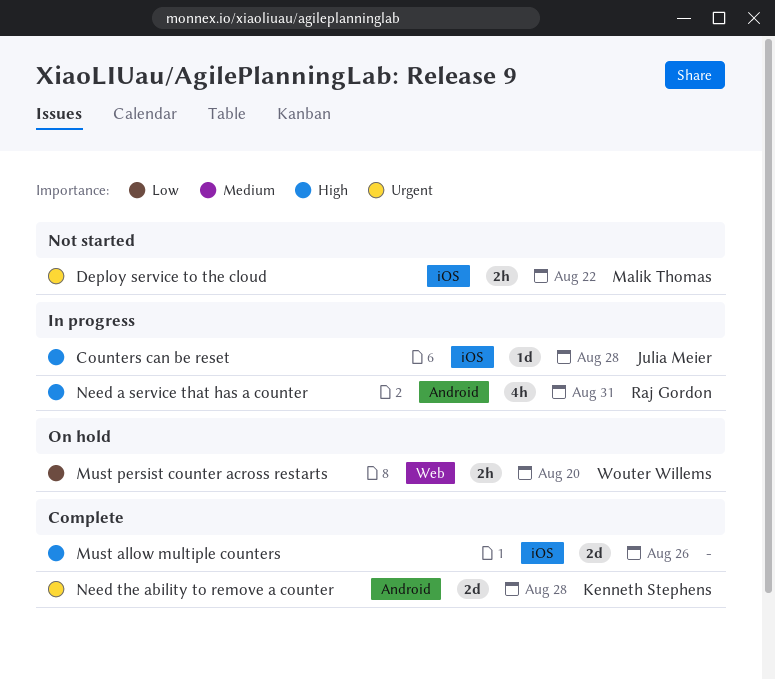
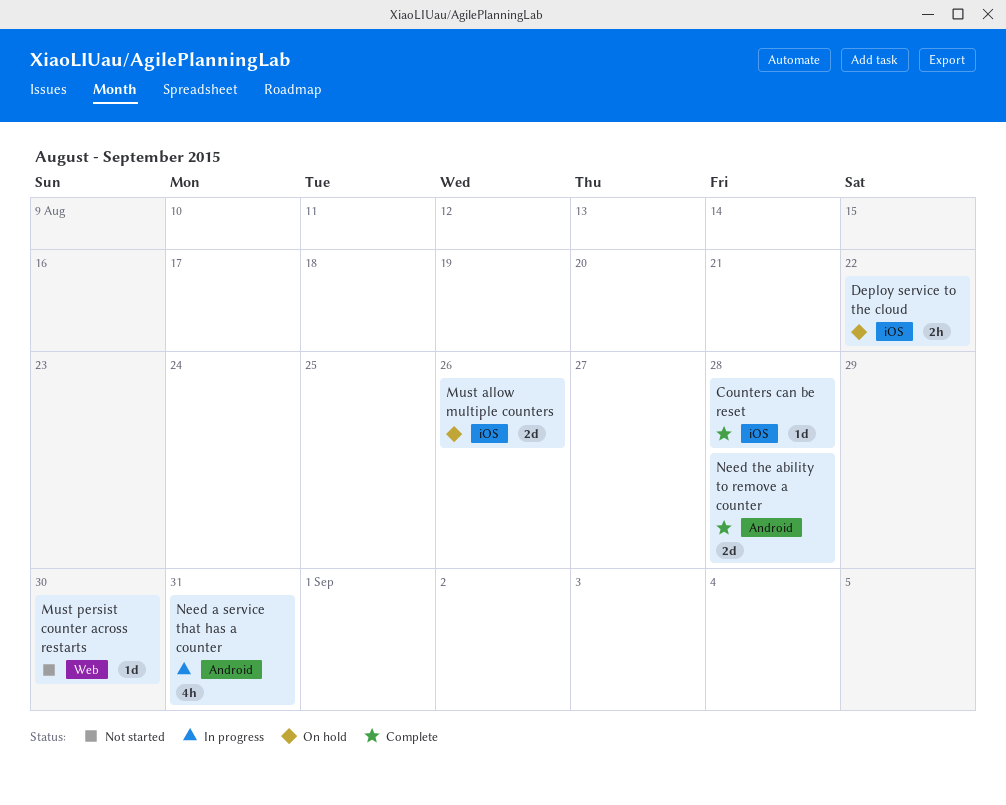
Counters can be reset, status: In progress -> Complete
Deploy service to the cloud, status: Not started -> On hold
Must allow multiple counters, status: Complete -> On hold
Must persist counter across restarts, status: On hold -> Not started
Must persist counter across restarts, estimate: 2h -> 1d
Must persist counter across restarts, due: Aug 20 -> Aug 30

